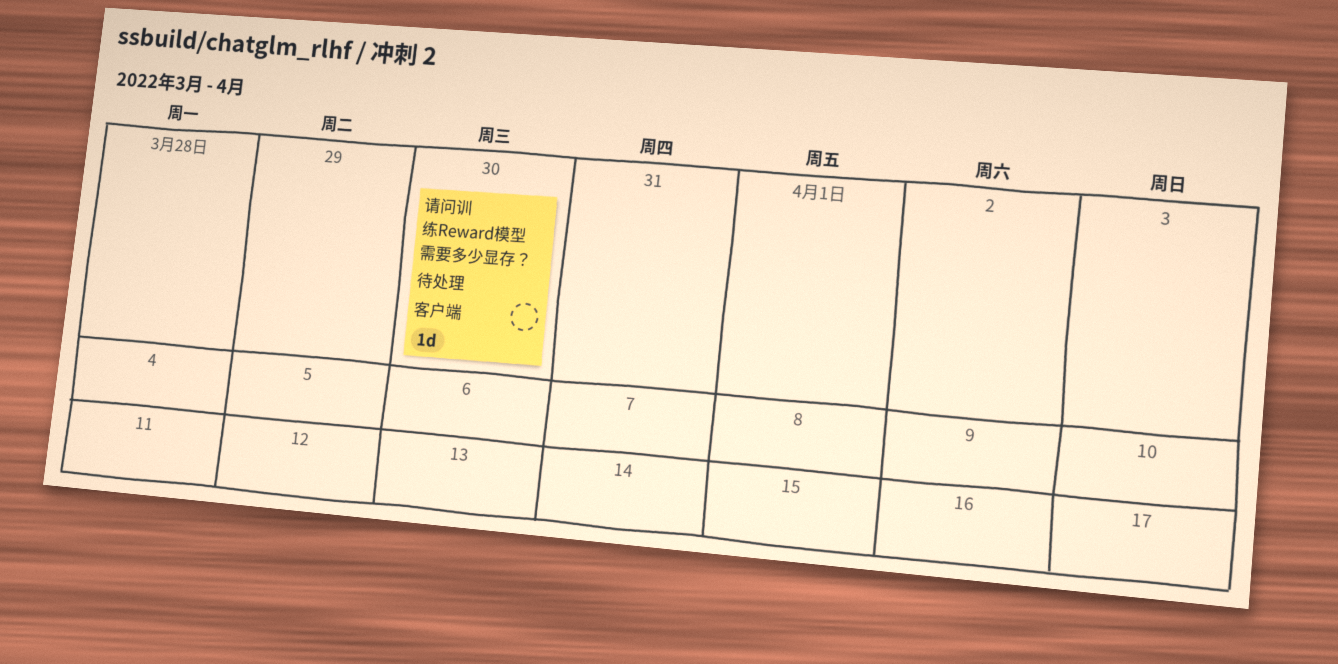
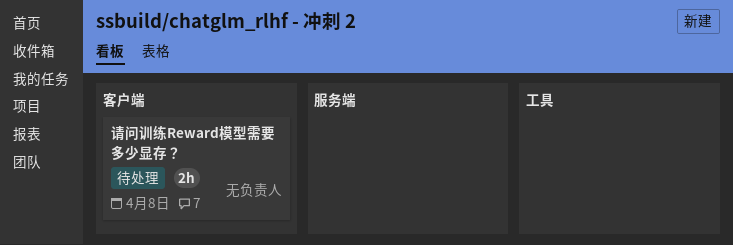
请问训练Reward模型需要多少显存？, estimate: 1d -> 2h
请问训练Reward模型需要多少显存？, due: Mar 30 -> Apr 8

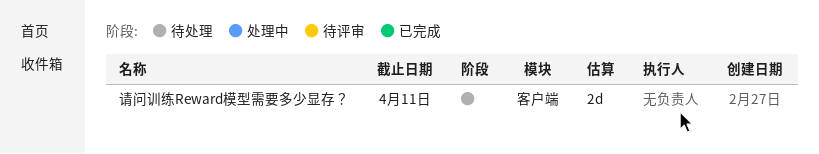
请问训练Reward模型需要多少显存？, estimate: 2h -> 2d
请问训练Reward模型需要多少显存？, due: Apr 8 -> Apr 11

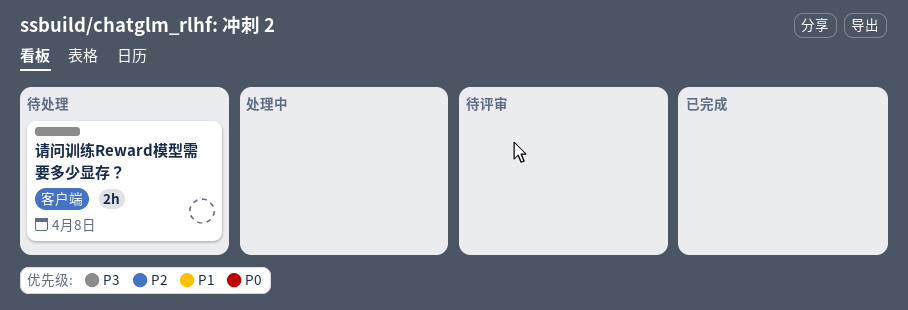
请问训练Reward模型需要多少显存？, estimate: 2d -> 2h
请问训练Reward模型需要多少显存？, due: Apr 11 -> Apr 8

